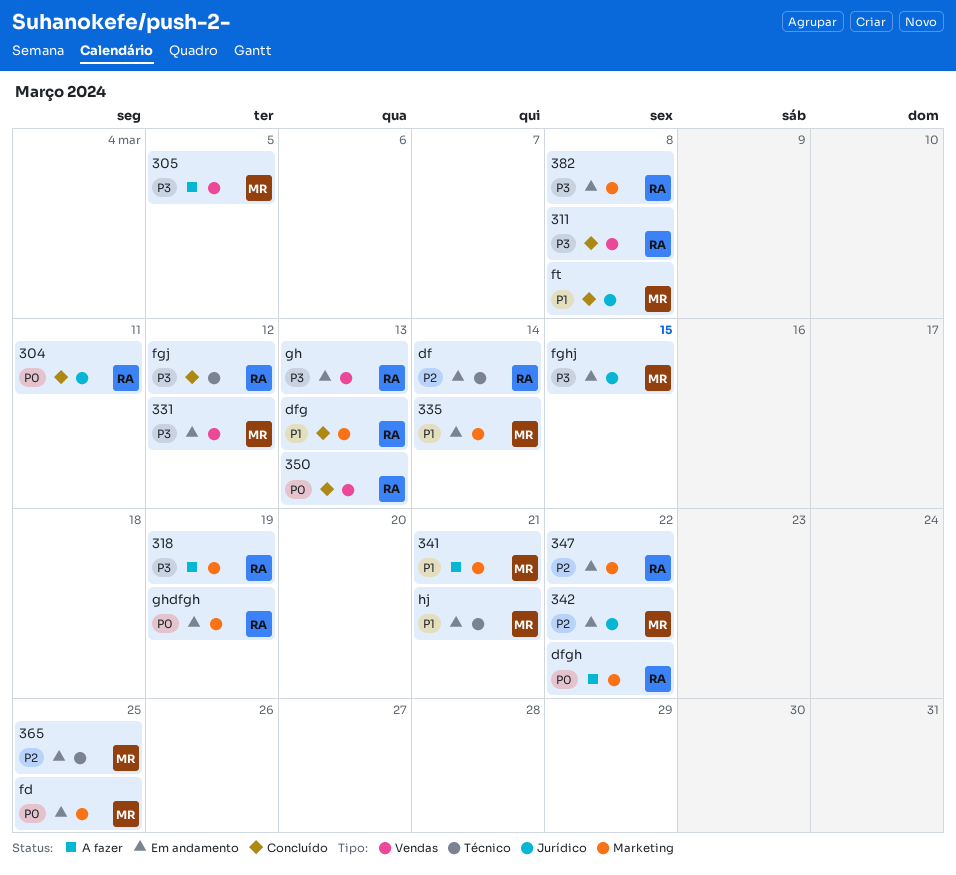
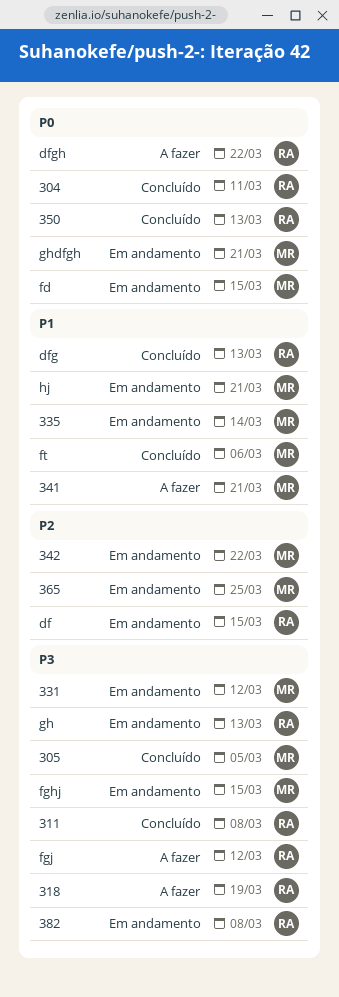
305, status: A fazer -> Concluído
347: present -> none
df, due: Mar 14 -> Mar 15
fd, due: Mar 25 -> Mar 15
fgj, status: Concluído -> A fazer
ft, due: Mar 8 -> Mar 6
ghdfgh, owner: RA -> MR
ghdfgh, due: Mar 19 -> Mar 21

